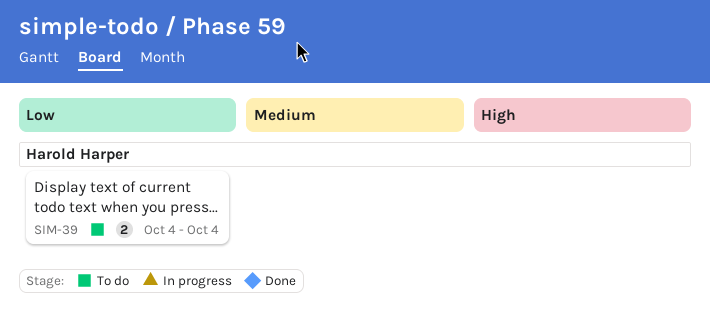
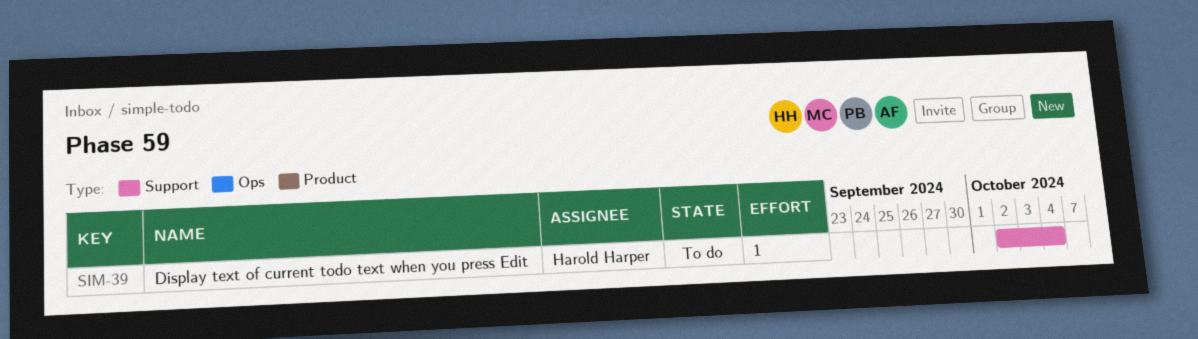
SIM-39, estimate: 2 -> 1
SIM-39, start: Oct 4 -> Oct 2

